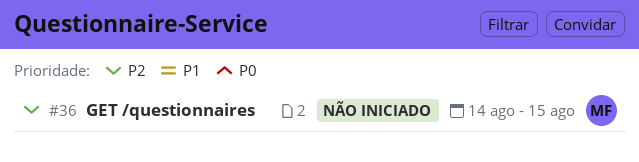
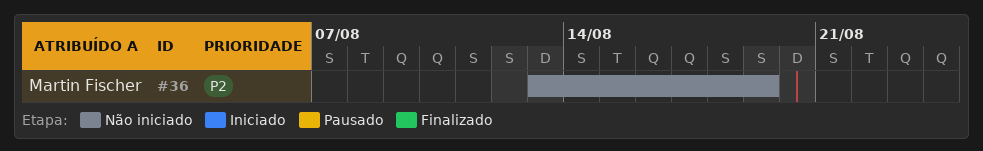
#36, start: Aug 14 -> Aug 13
#36, due: Aug 15 -> Aug 19

